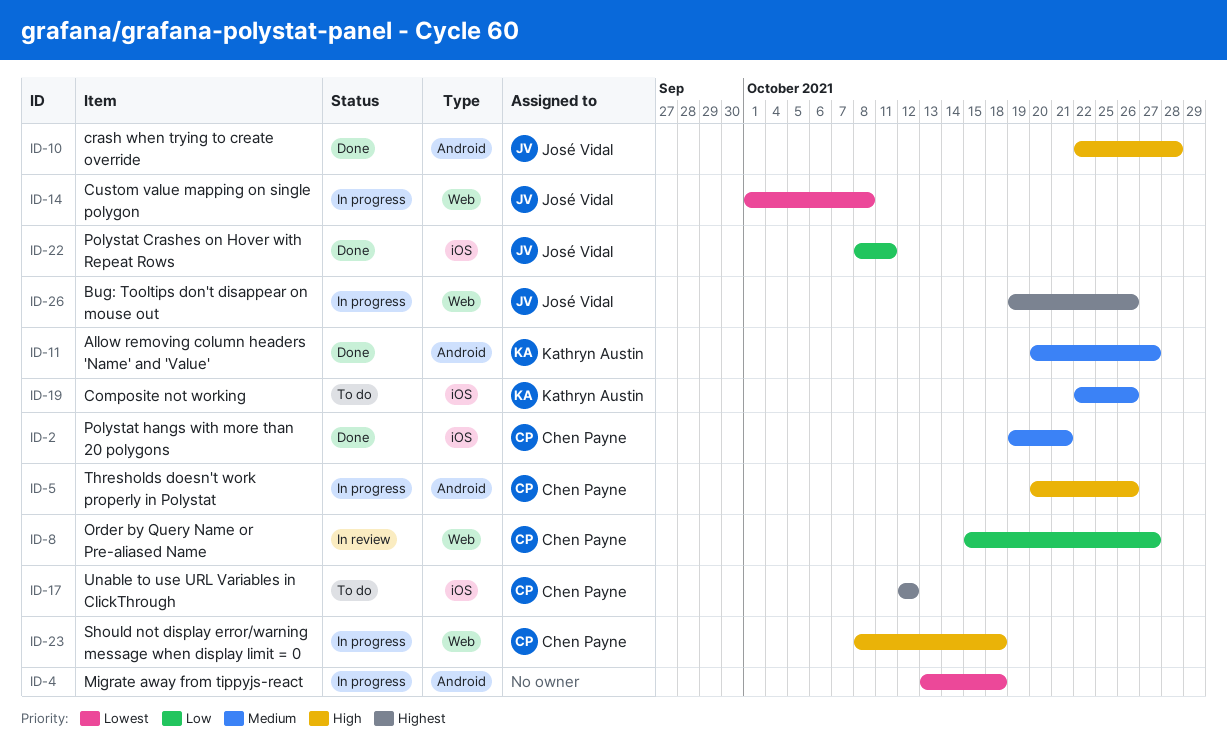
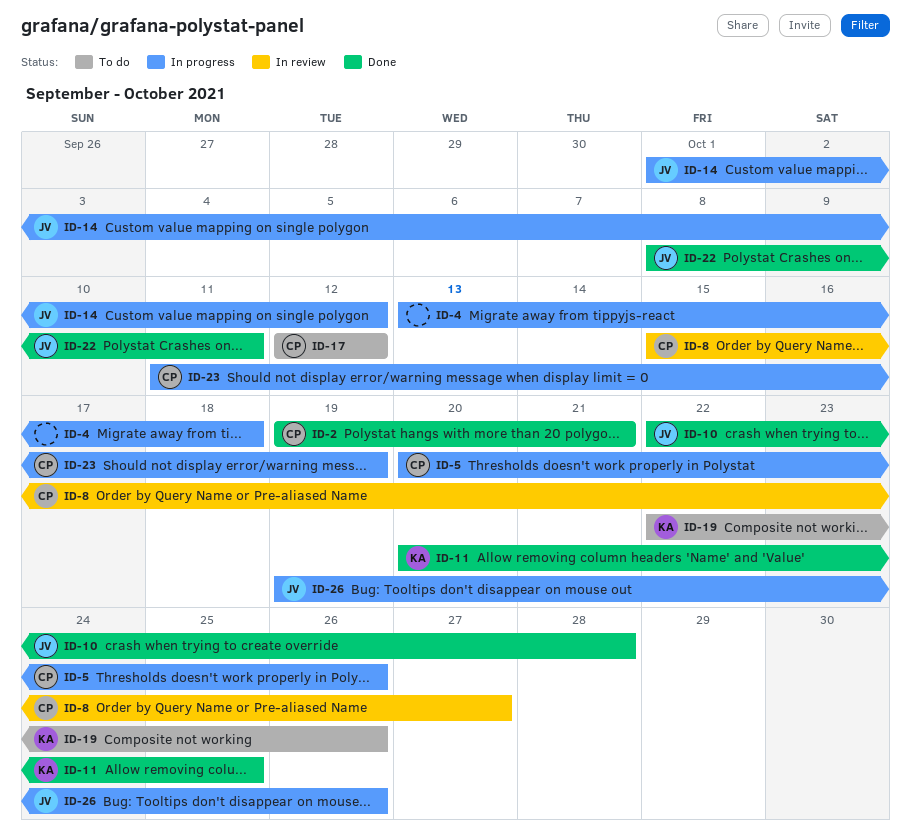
ID-11, due: Oct 27 -> Oct 25
ID-14, due: Oct 8 -> Oct 12
ID-23, start: Oct 8 -> Oct 11
ID-23, due: Oct 18 -> Oct 19

